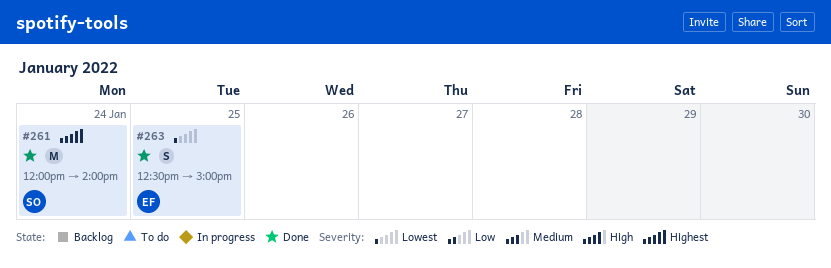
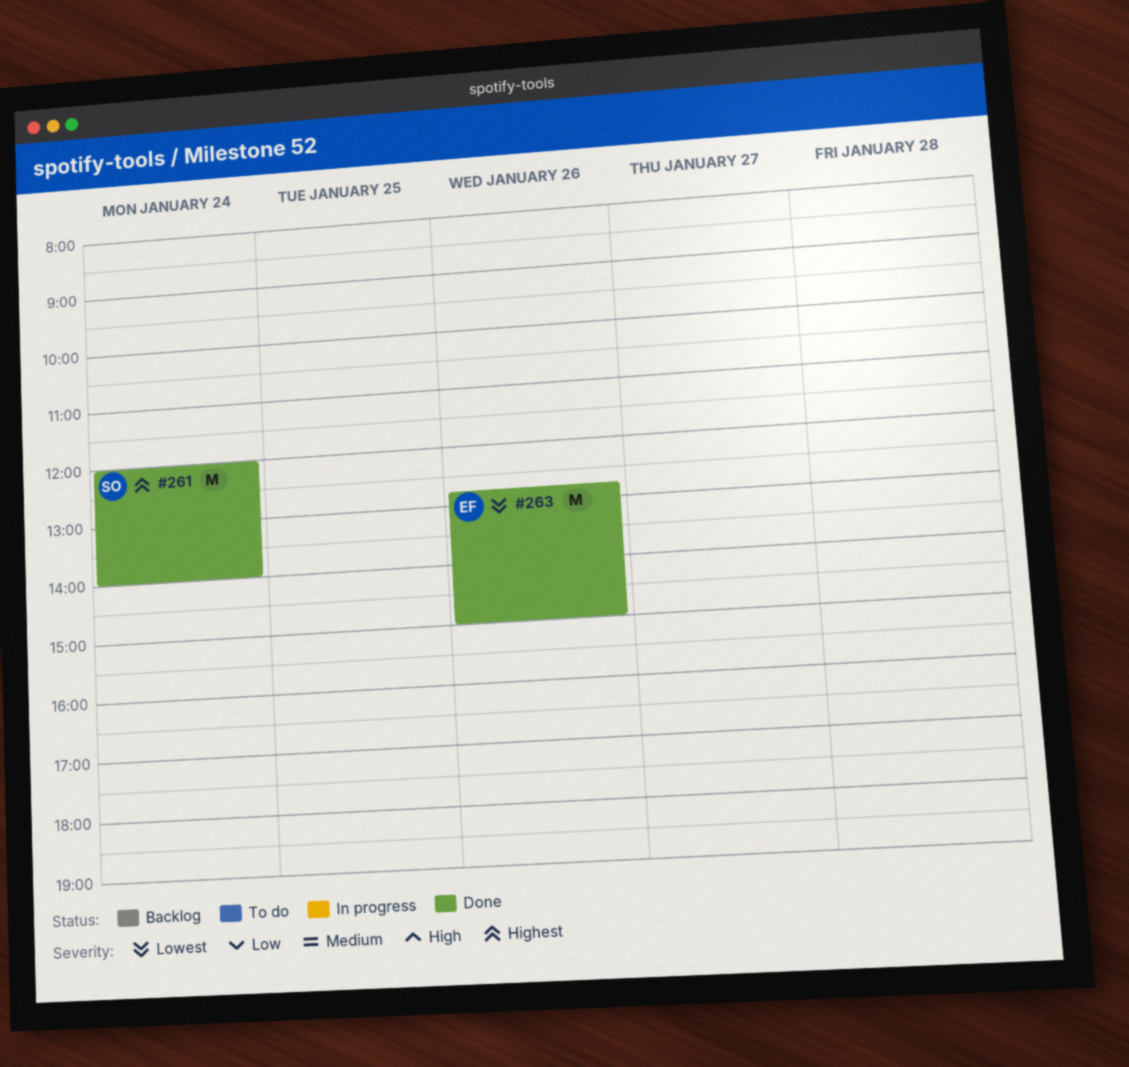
#263, estimate: S -> M
#263, day: Jan 25 -> Jan 26
#263, begins: 12:30 -> 12:45

